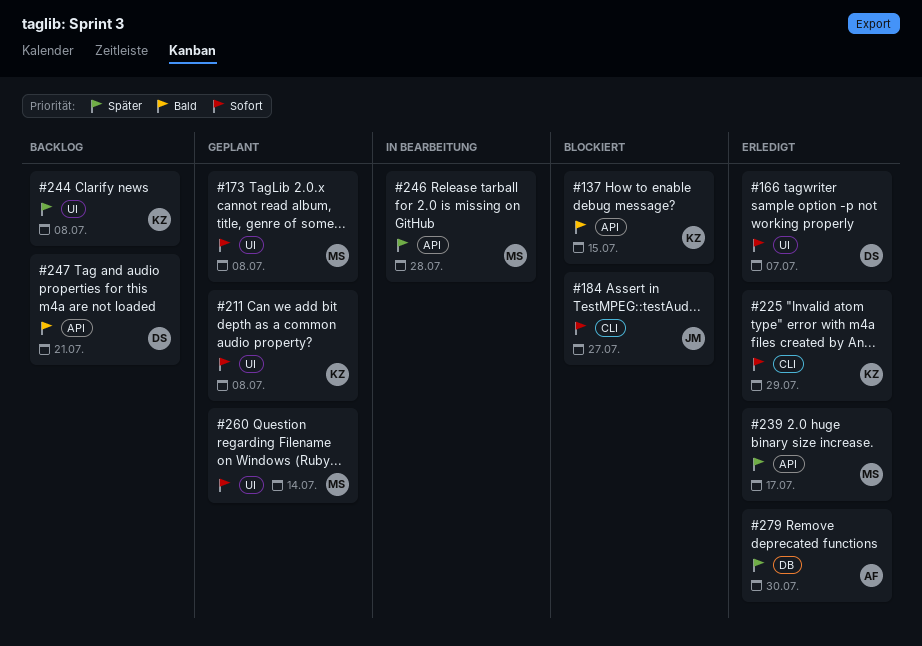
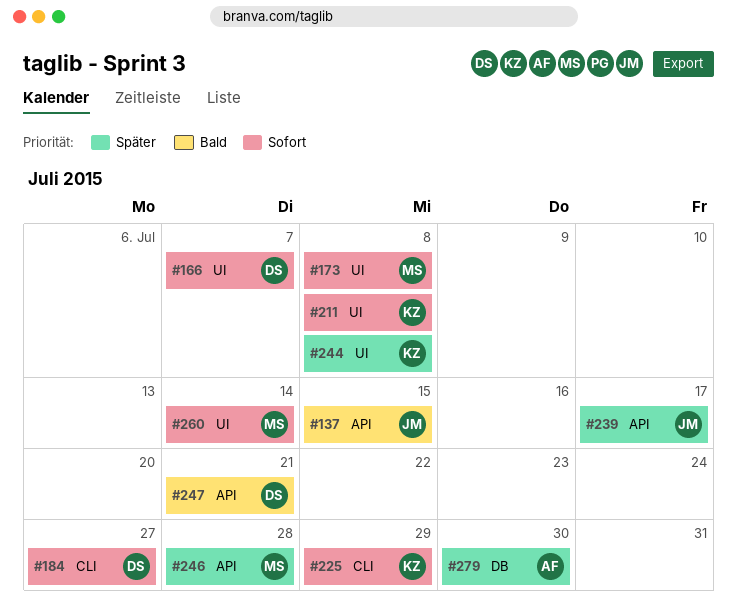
#137, owner: KZ -> JM
#184, owner: JM -> DS
#239, owner: MS -> JM

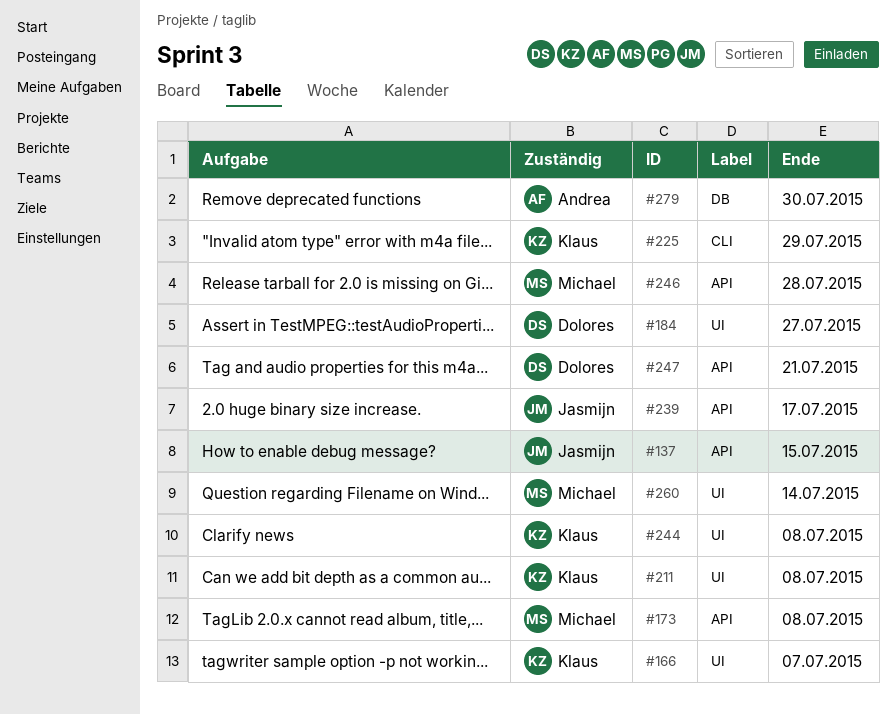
#166, owner: Dolores -> Klaus
#173, label: UI -> API
#184, label: CLI -> UI

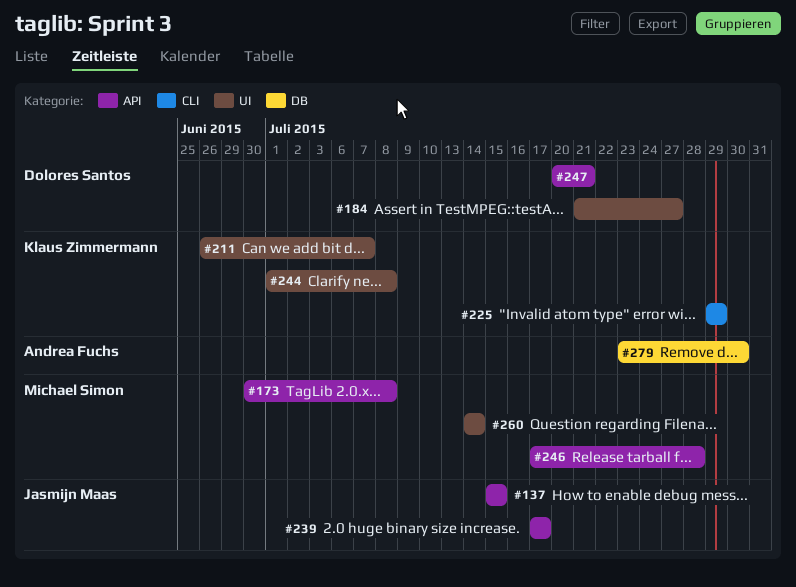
#166: present -> none
#211, due: Jul 8 -> Jul 7

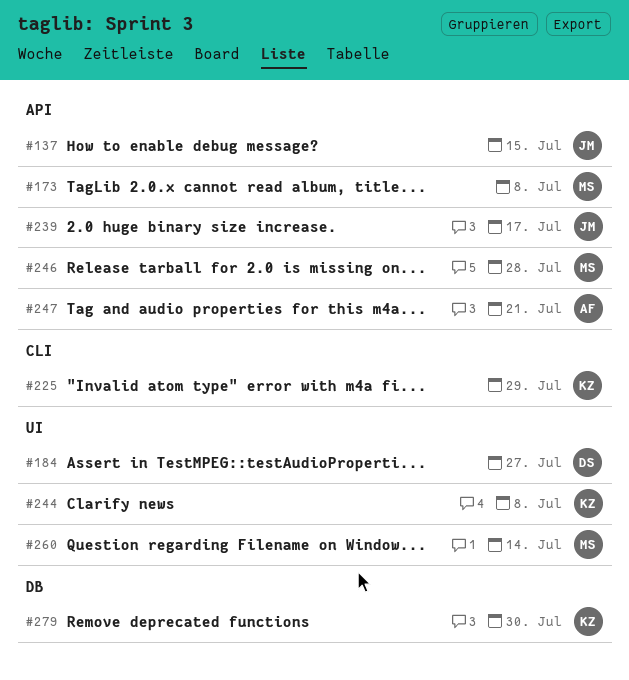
#211: present -> none
#247, owner: Dolores Santos -> Andrea Fuchs
#279, owner: Andrea Fuchs -> Klaus Zimmermann

